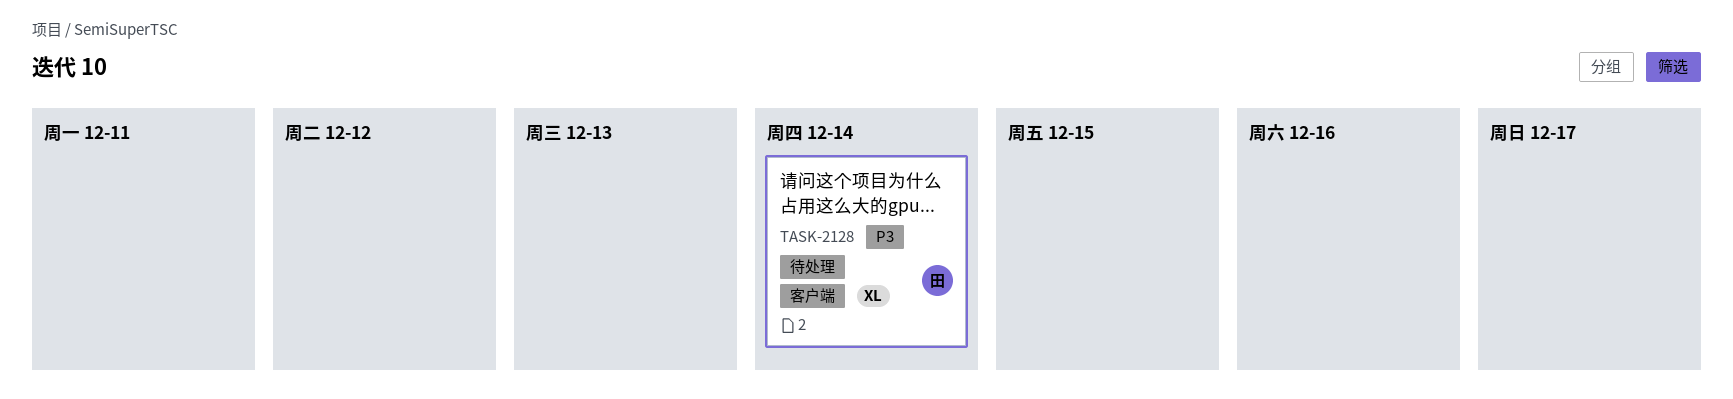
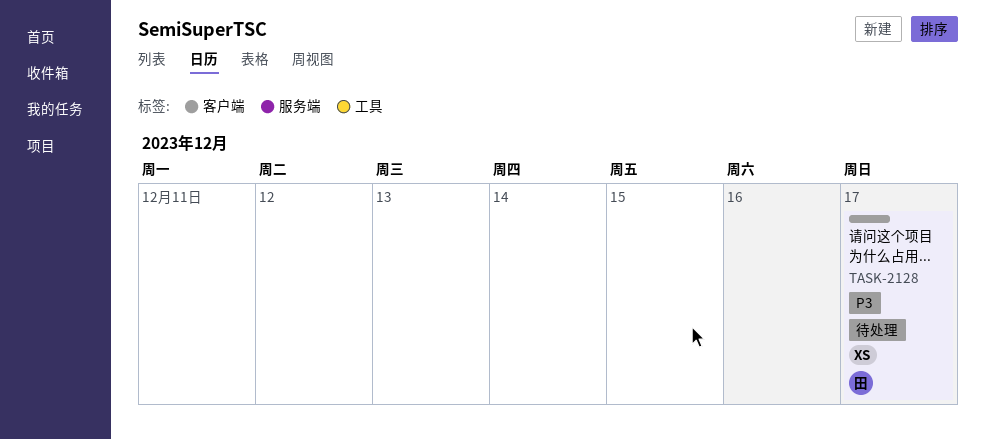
TASK-2128, estimate: XL -> XS
TASK-2128, due: Dec 14 -> Dec 17

